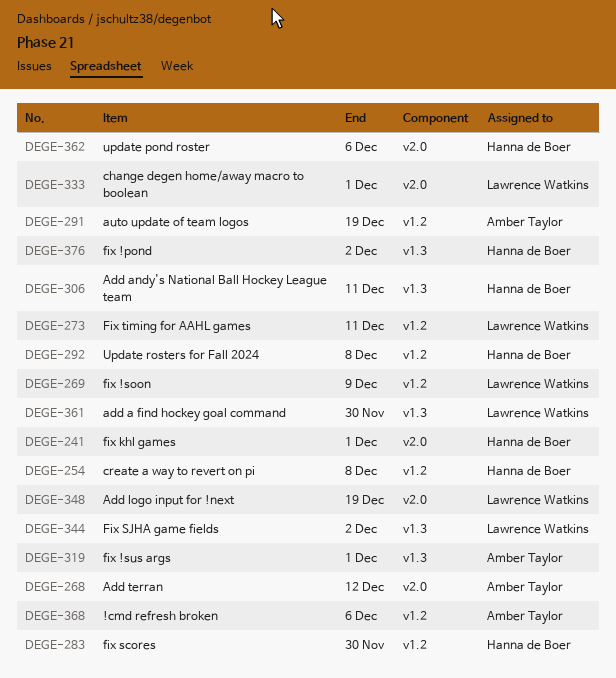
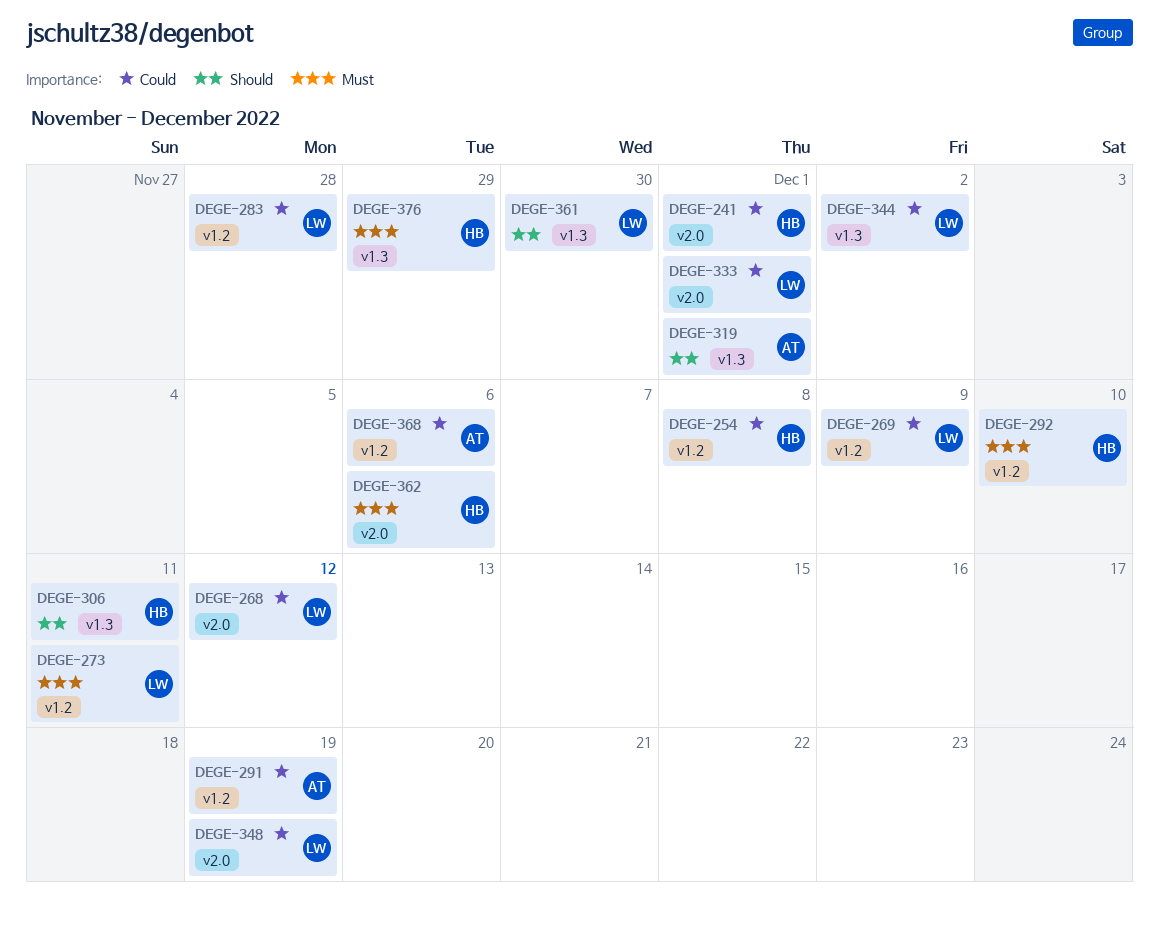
DEGE-268, owner: Amber Taylor -> Lawrence Watkins
DEGE-283, owner: Hanna de Boer -> Lawrence Watkins
DEGE-283, due: Nov 30 -> Nov 28
DEGE-292, due: Dec 8 -> Dec 10
DEGE-376, due: Dec 2 -> Nov 29

